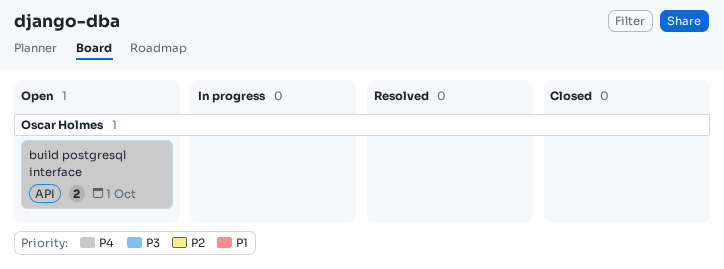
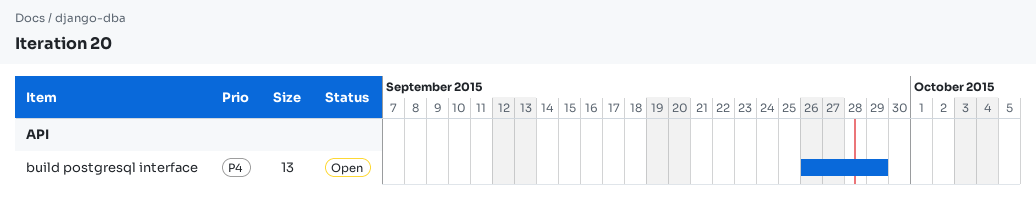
build postgresql interface, estimate: 2 -> 13
build postgresql interface, due: Oct 1 -> Sep 29

